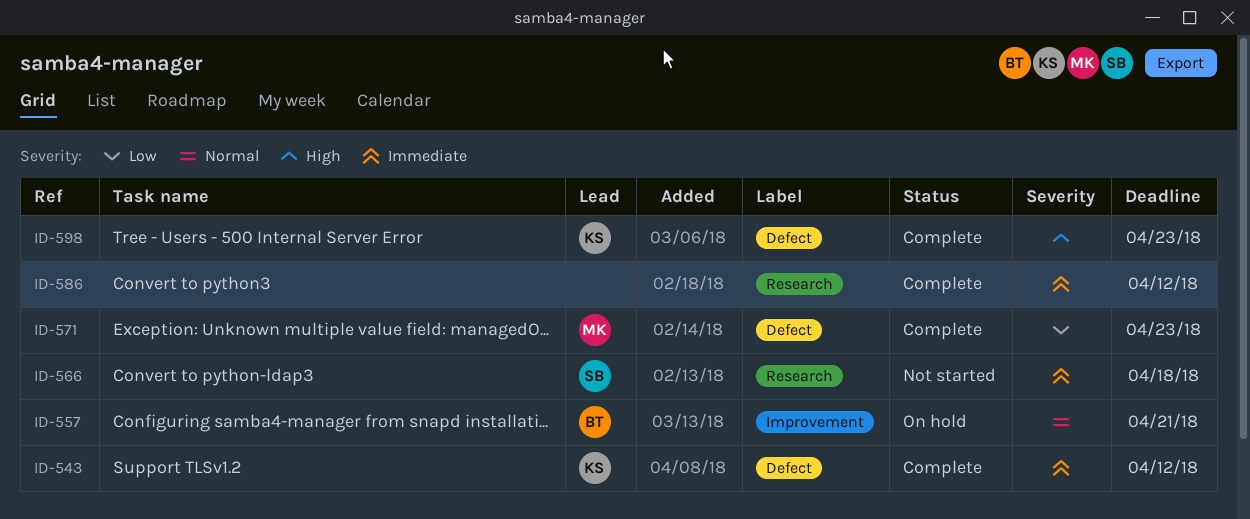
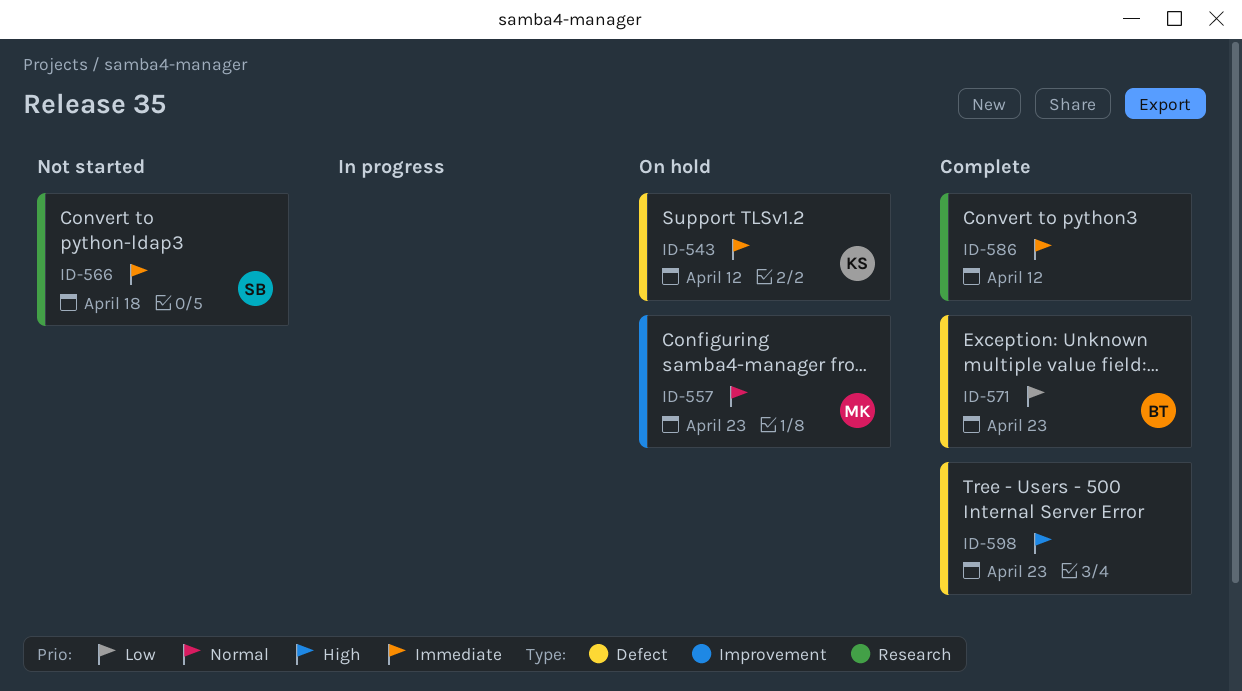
ID-543, status: Complete -> On hold
ID-557, owner: BT -> MK
ID-557, due: Apr 21 -> Apr 23
ID-571, owner: MK -> BT
ID-598, owner: KS -> none

